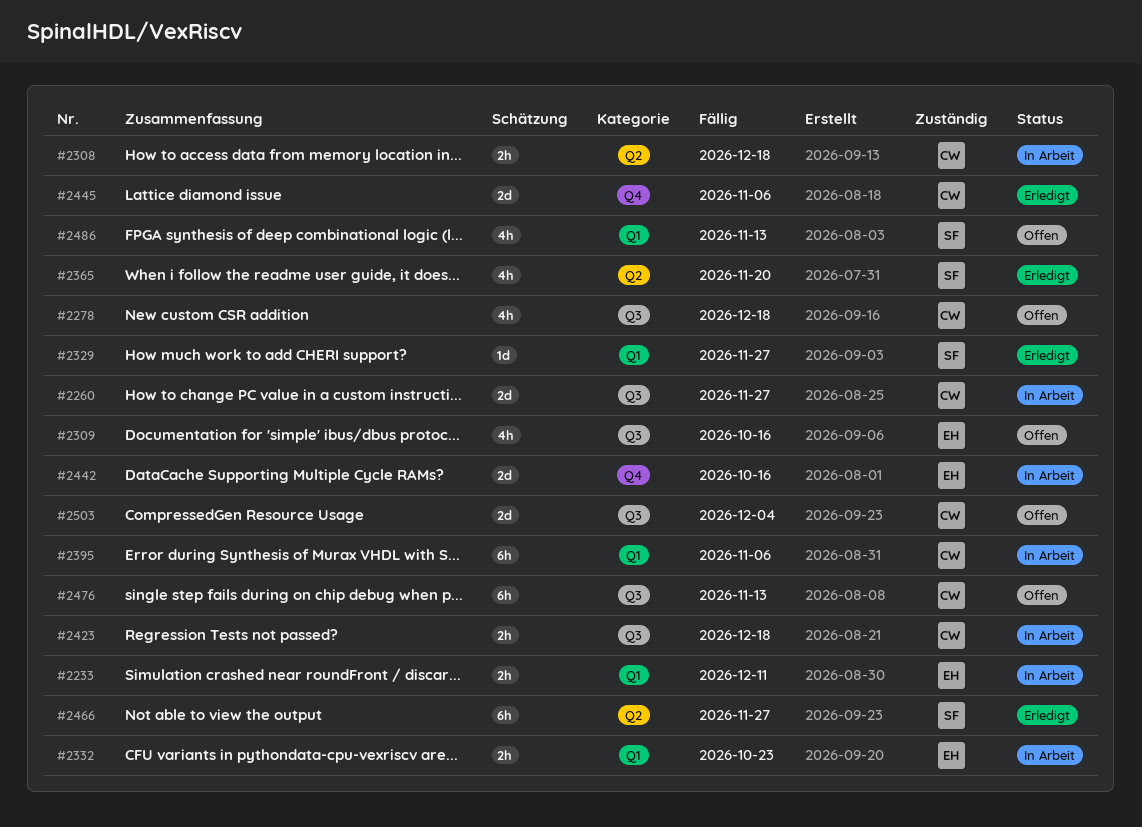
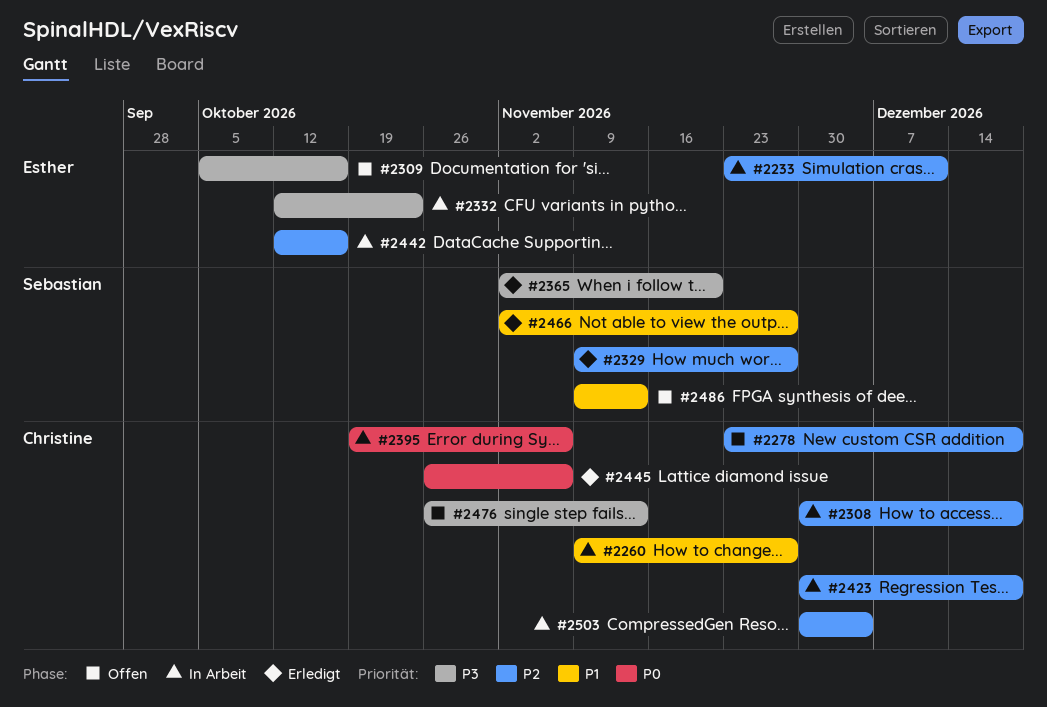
#2503, status: Offen -> In Arbeit

